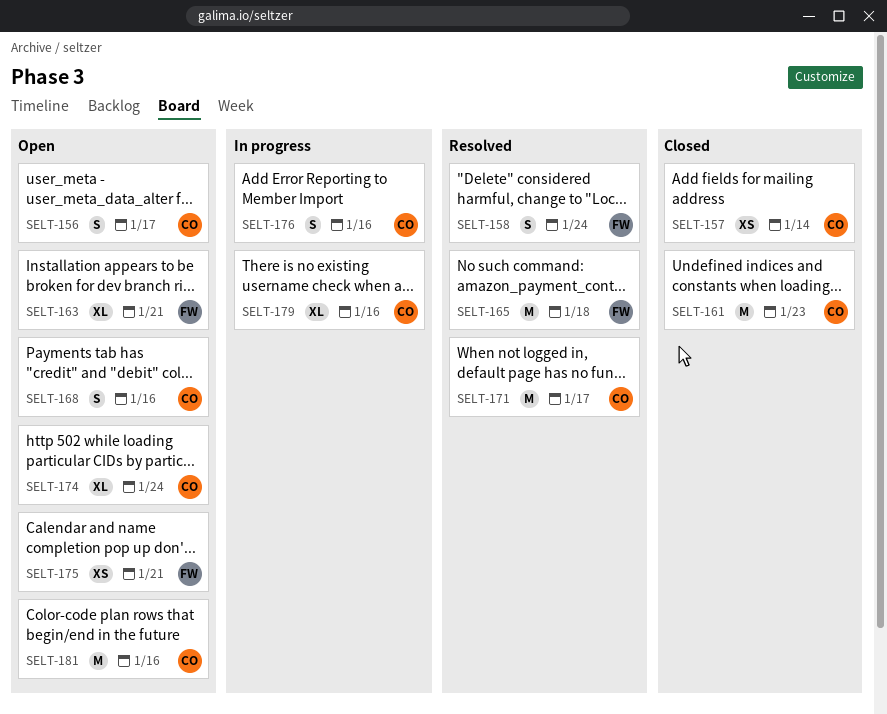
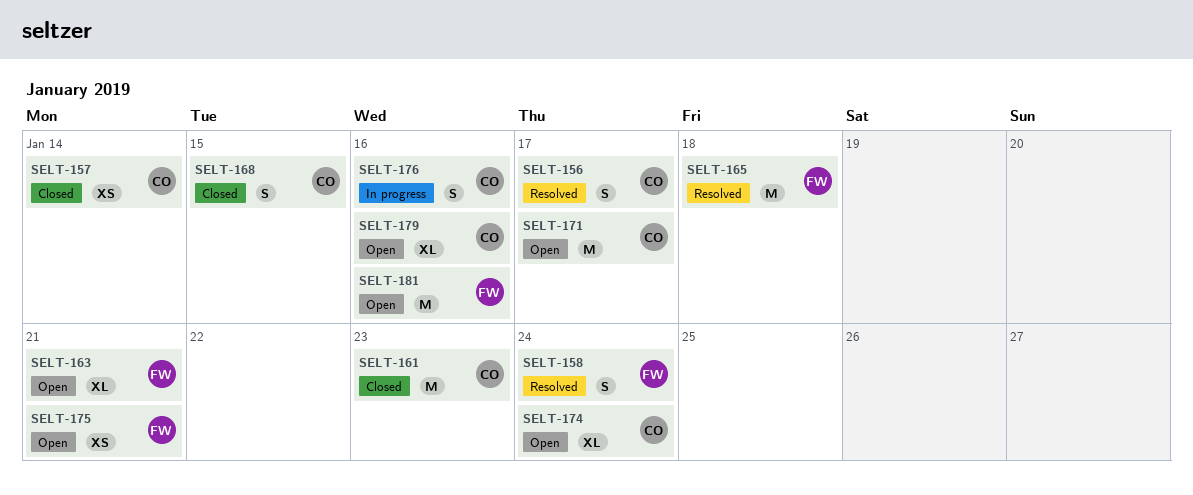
SELT-156, status: Open -> Resolved
SELT-168, status: Open -> Closed
SELT-168, due: Jan 16 -> Jan 15
SELT-171, status: Resolved -> Open
SELT-179, status: In progress -> Open
SELT-181, owner: CO -> FW

